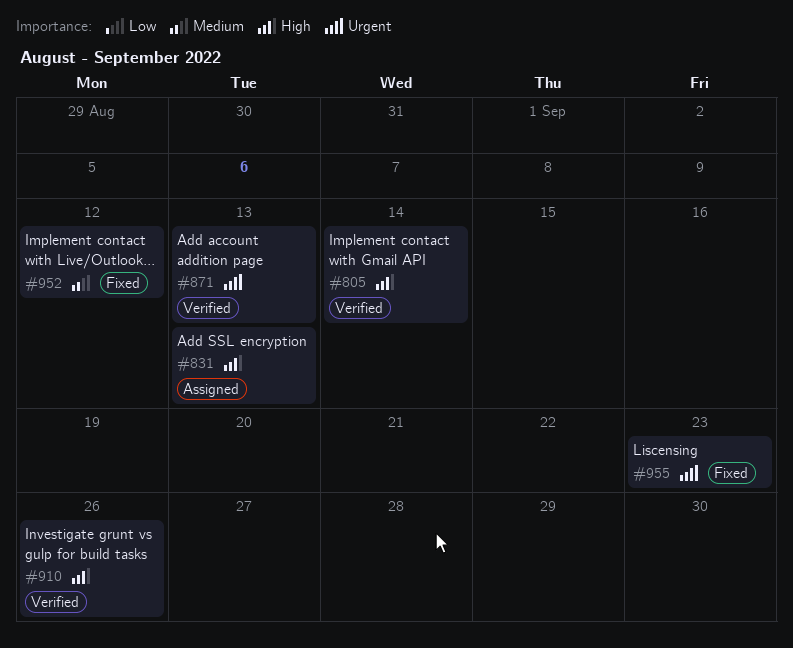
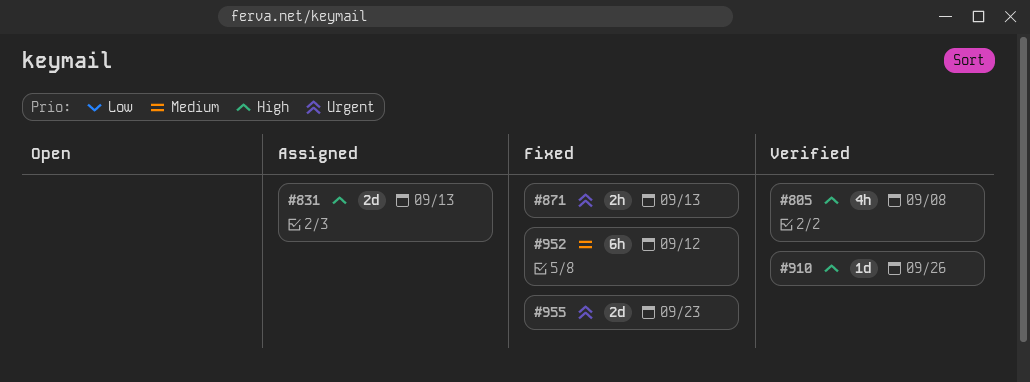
#805, due: Sep 14 -> Sep 8
#871, status: Verified -> Fixed

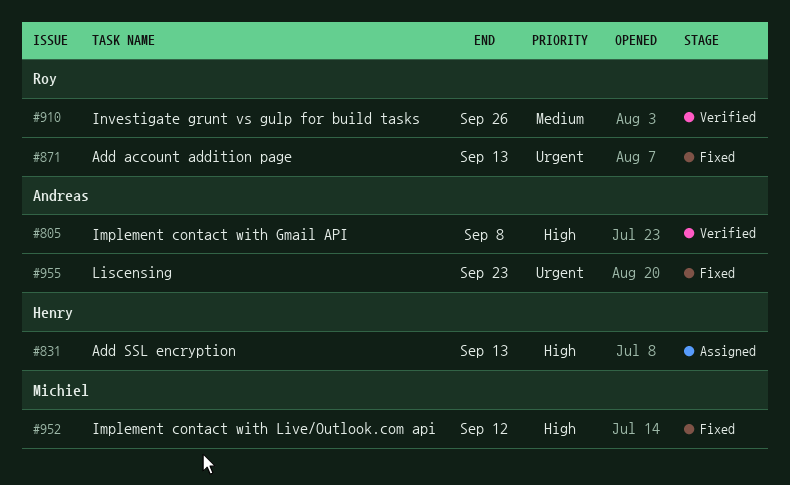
#910, priority: High -> Medium
#952, priority: Medium -> High

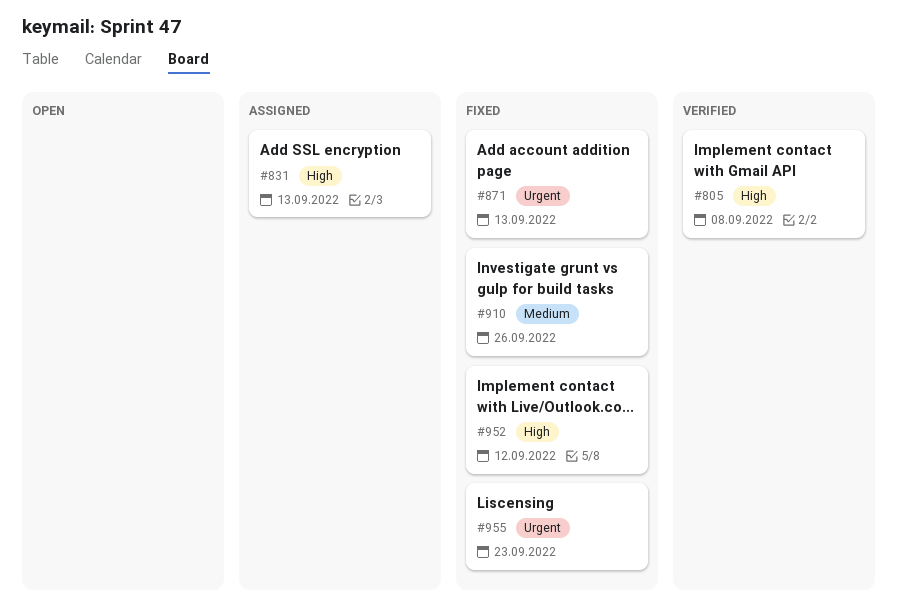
#910, status: Verified -> Fixed

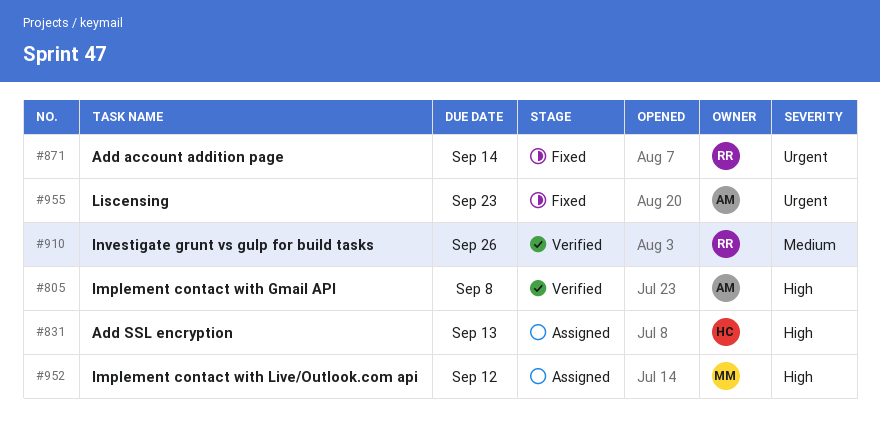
#871, due: Sep 13 -> Sep 14
#910, status: Fixed -> Verified
#952, status: Fixed -> Assigned

